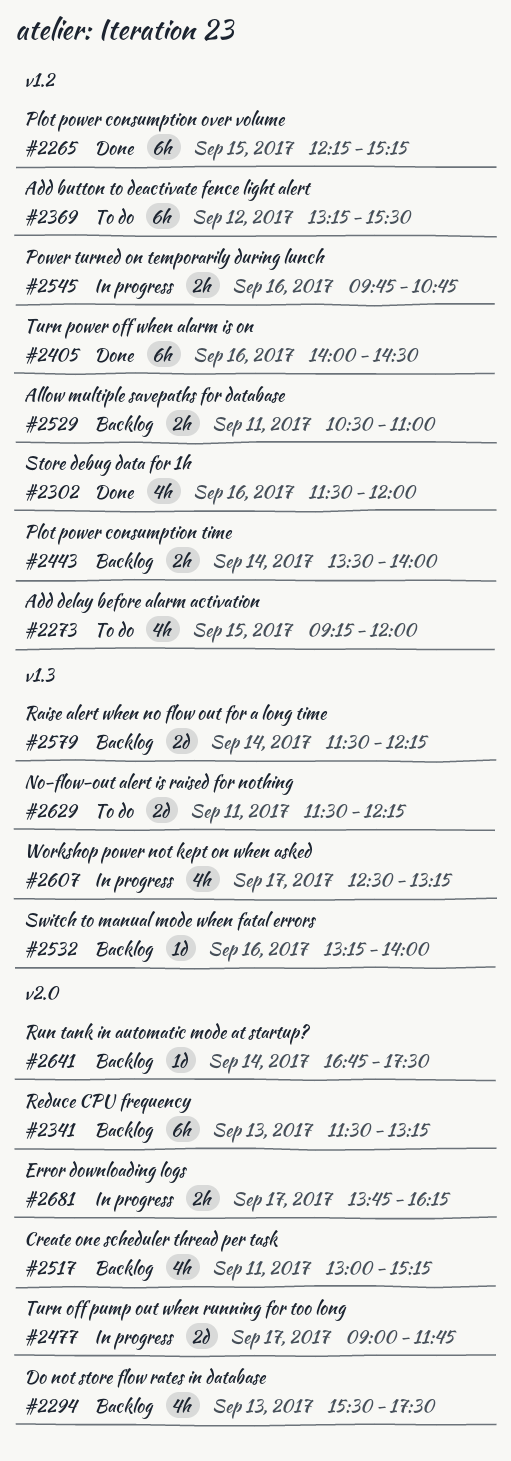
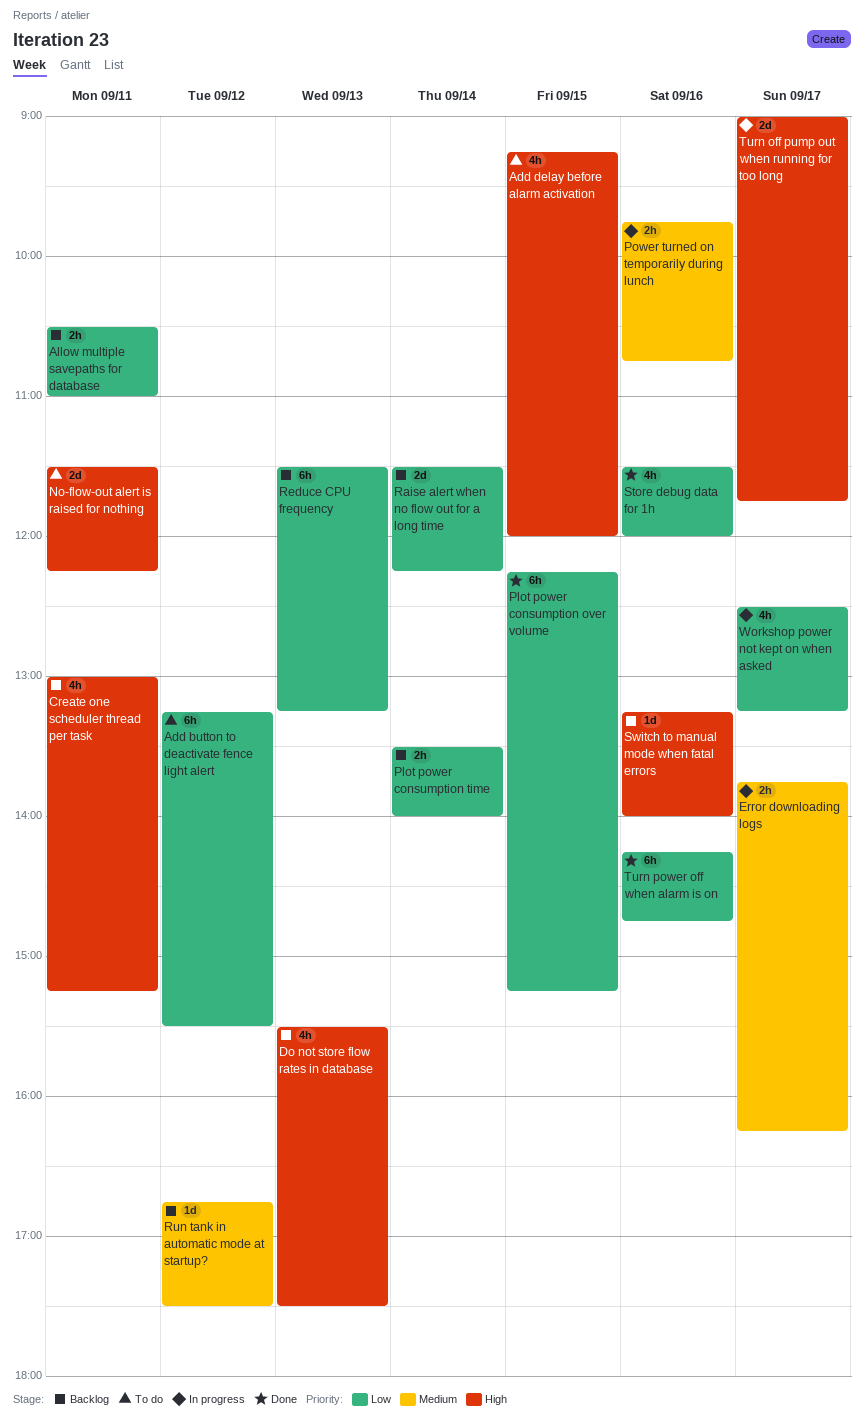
Run tank in automatic mode at startup?, day: Sep 14 -> Sep 12
Turn power off when alarm is on, begins: 14:00 -> 14:15
Turn power off when alarm is on, ends: 14:30 -> 14:45

